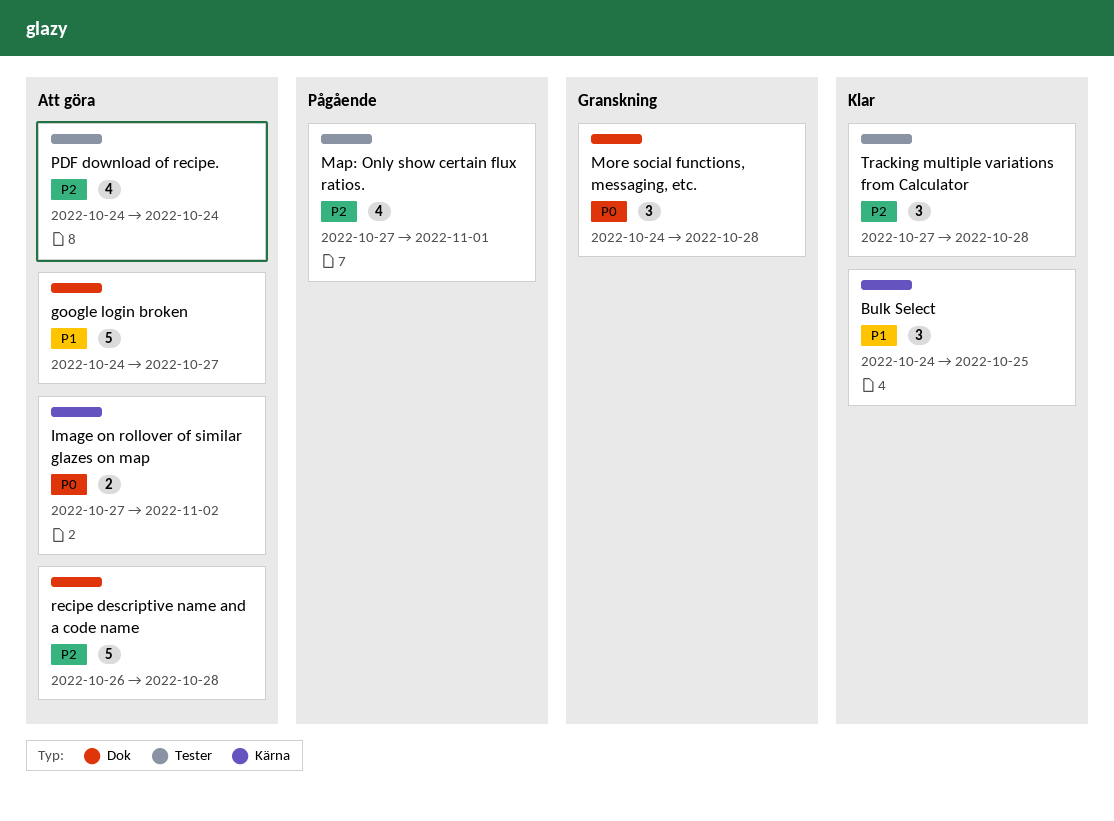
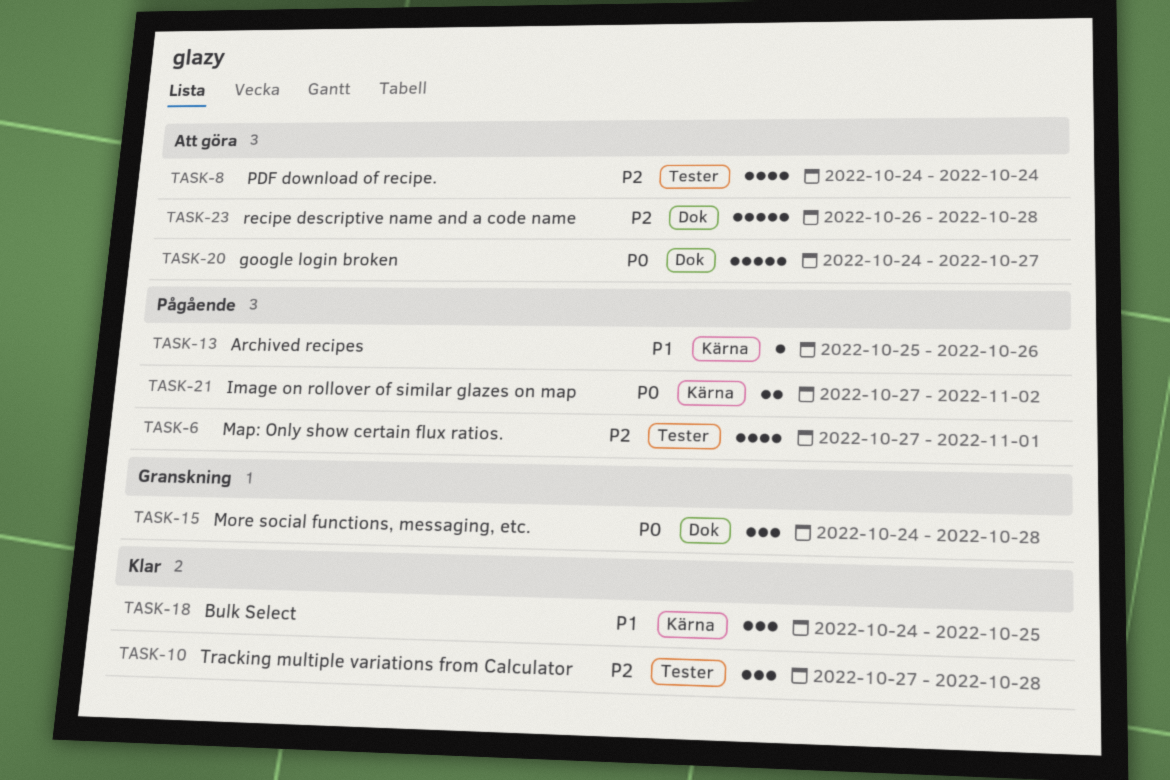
Archived recipes: none -> present
google login broken, priority: P1 -> P0
Image on rollover of similar glazes on map, status: Att göra -> Pågående

